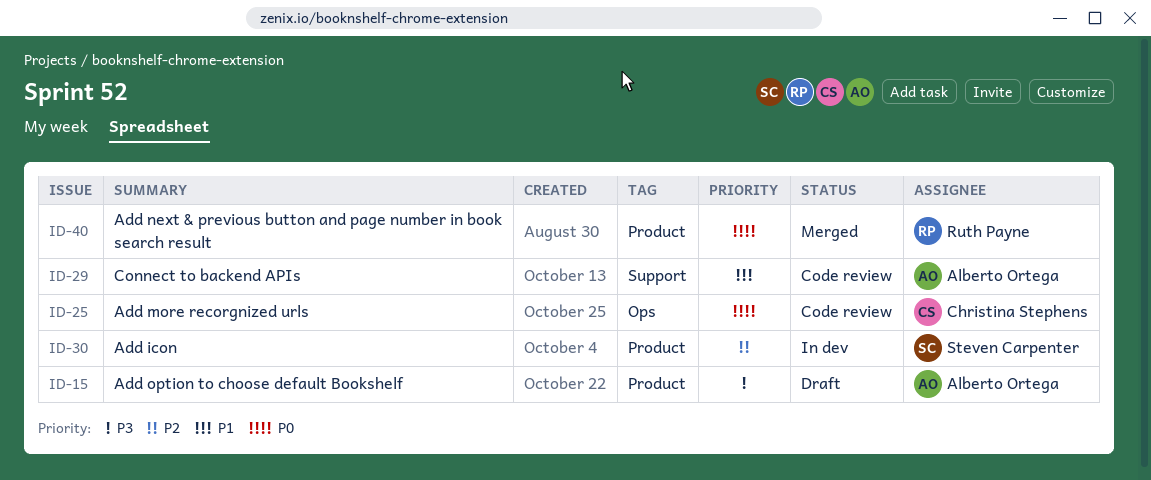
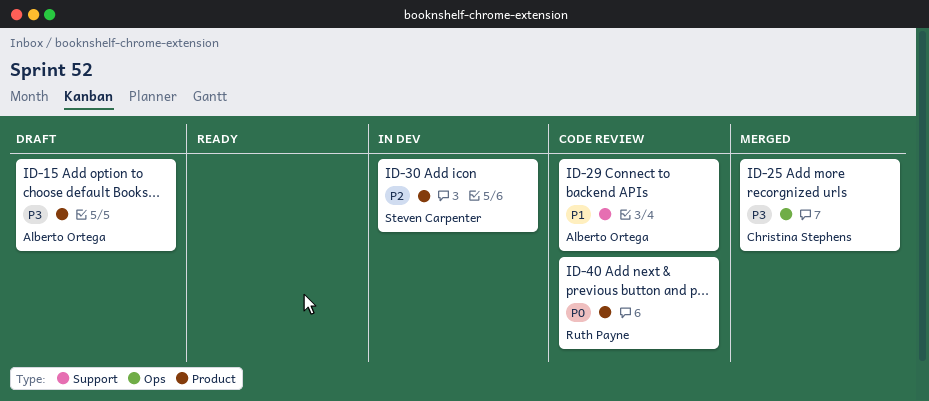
ID-25, status: Code review -> Merged
ID-25, priority: P0 -> P3
ID-40, status: Merged -> Code review

